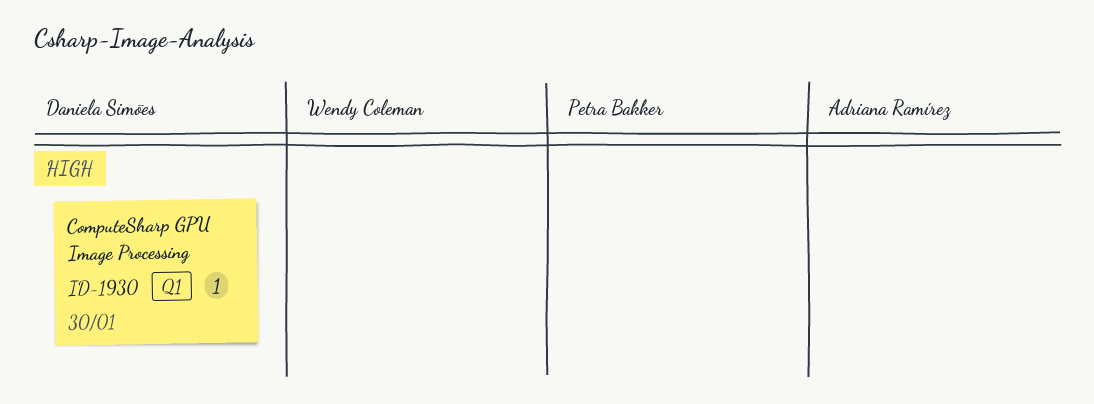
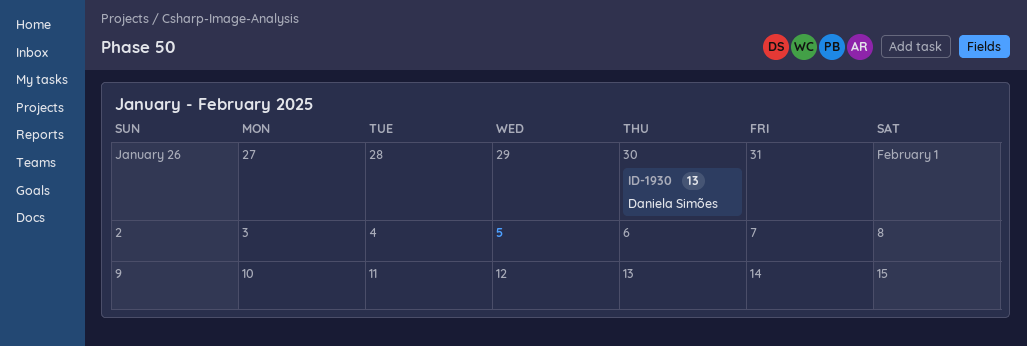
ID-1930, estimate: 1 -> 13

